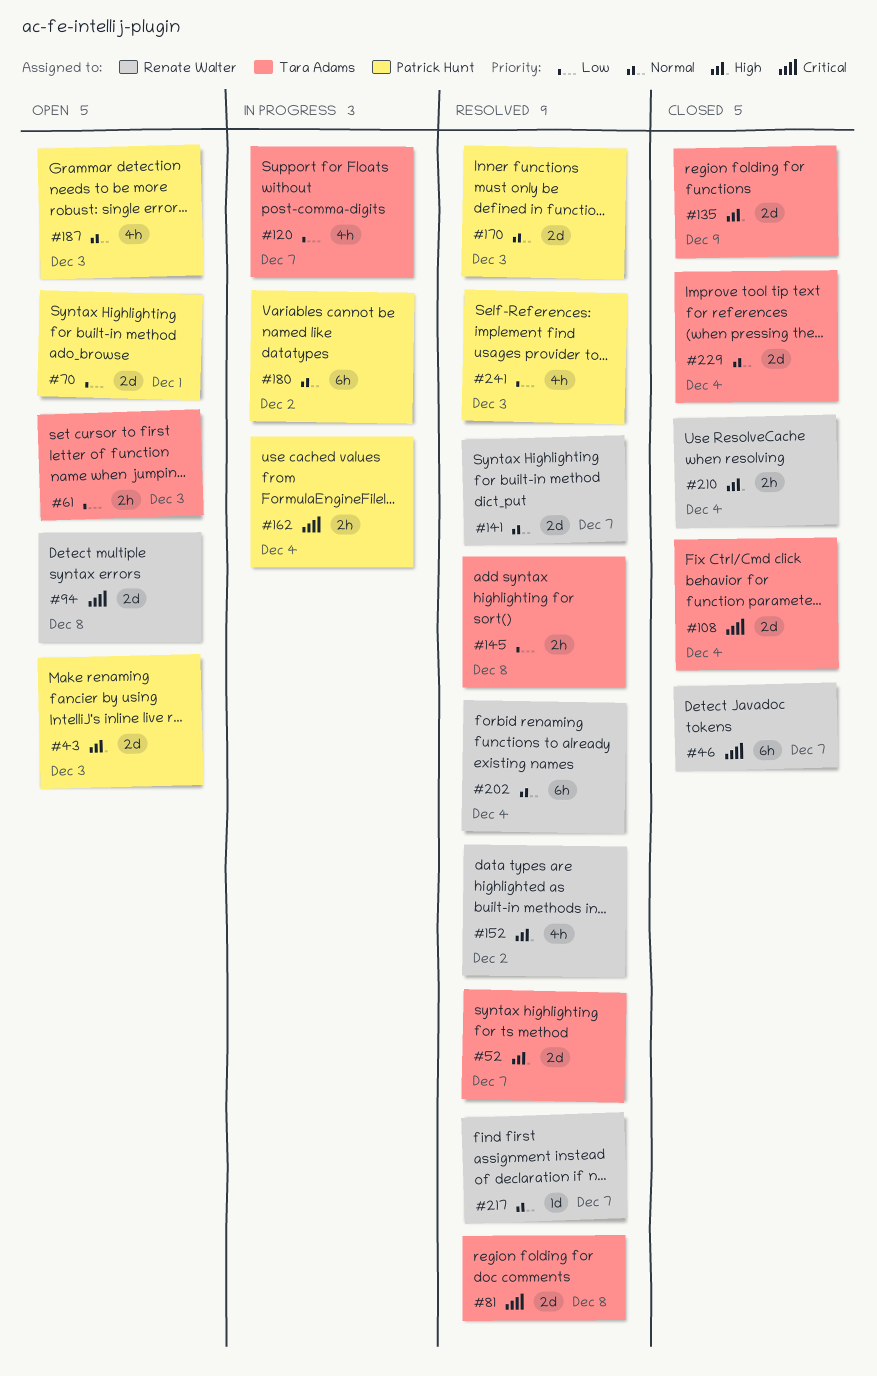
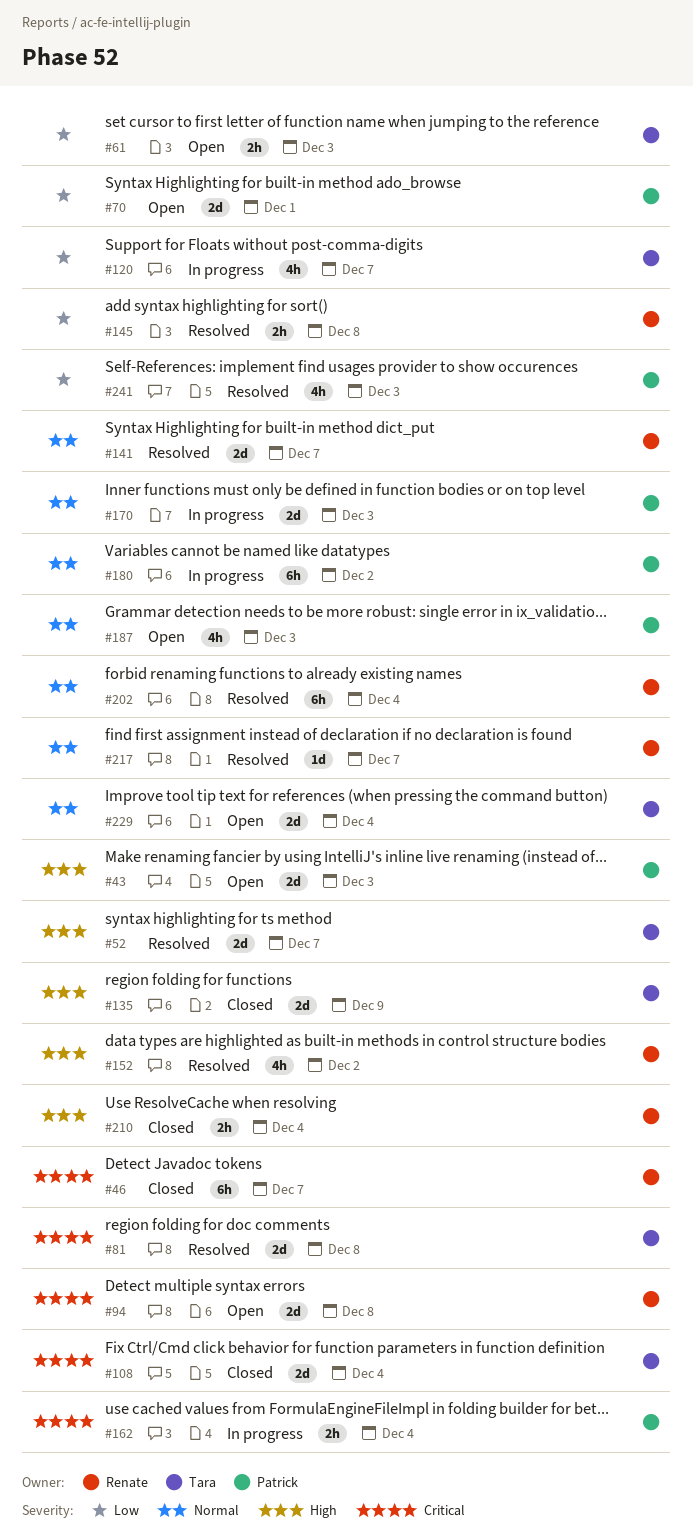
#145, owner: Tara Adams -> Renate Walter
#170, status: Resolved -> In progress
#229, status: Closed -> Open

